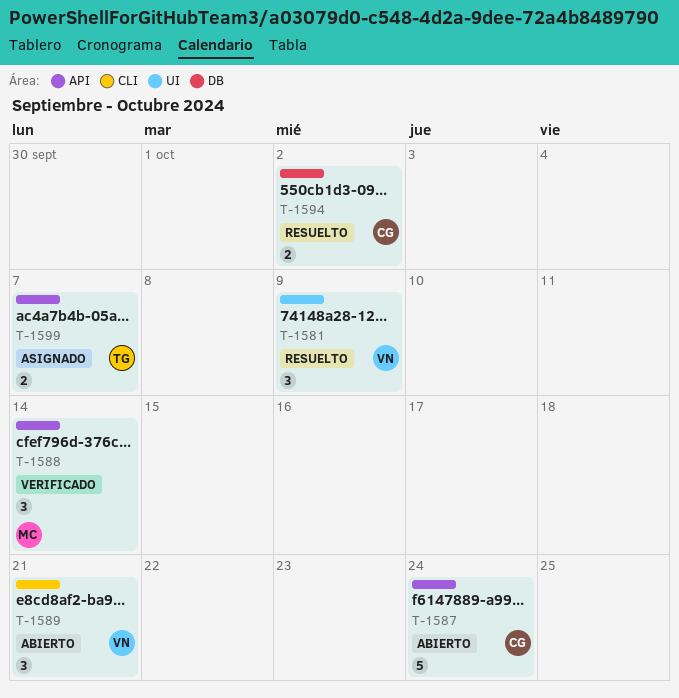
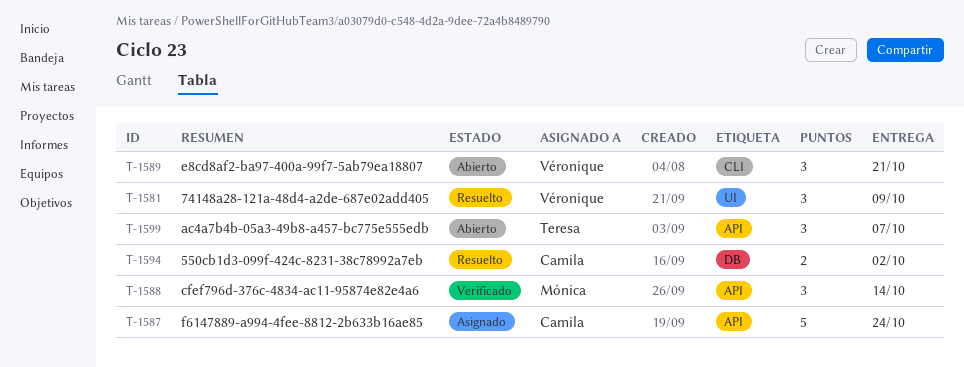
T-1587, status: Abierto -> Asignado
T-1599, status: Asignado -> Abierto
T-1599, estimate: 2 -> 3

